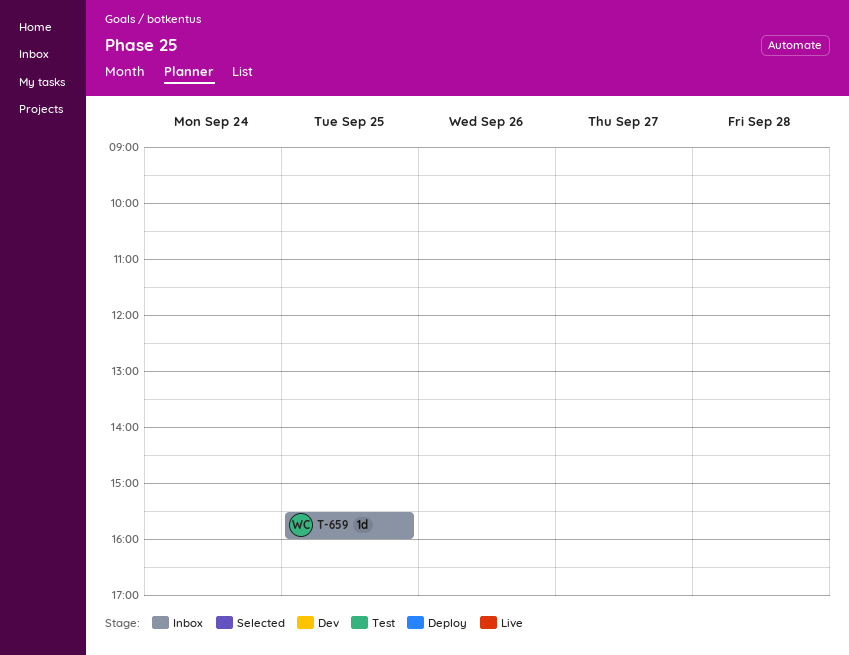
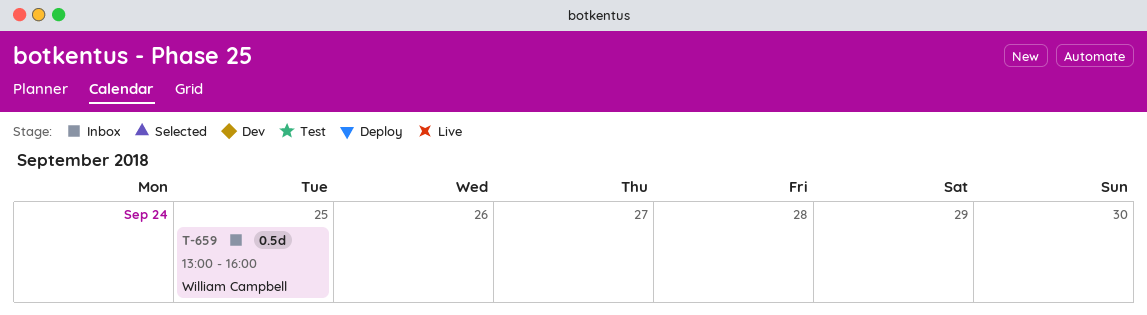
T-659, estimate: 1d -> 0.5d
T-659, begins: 15:30 -> 13:00

